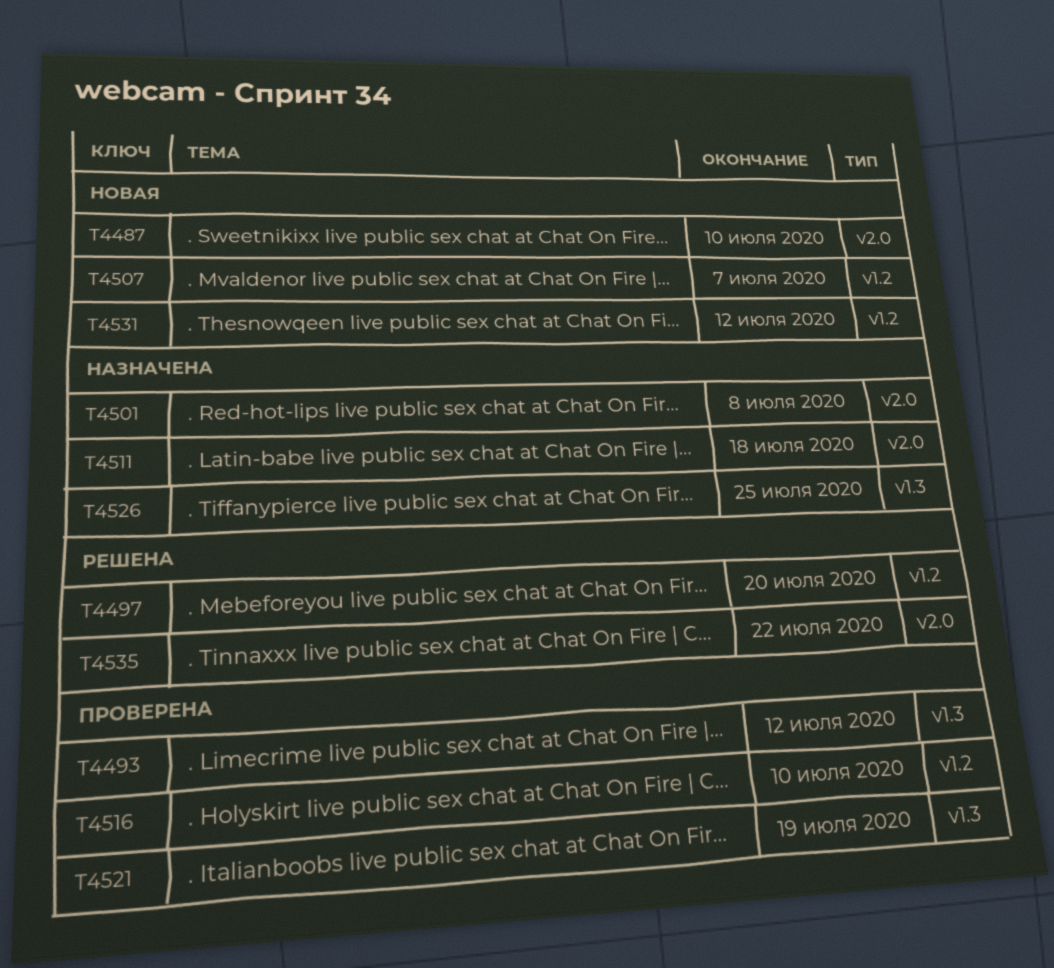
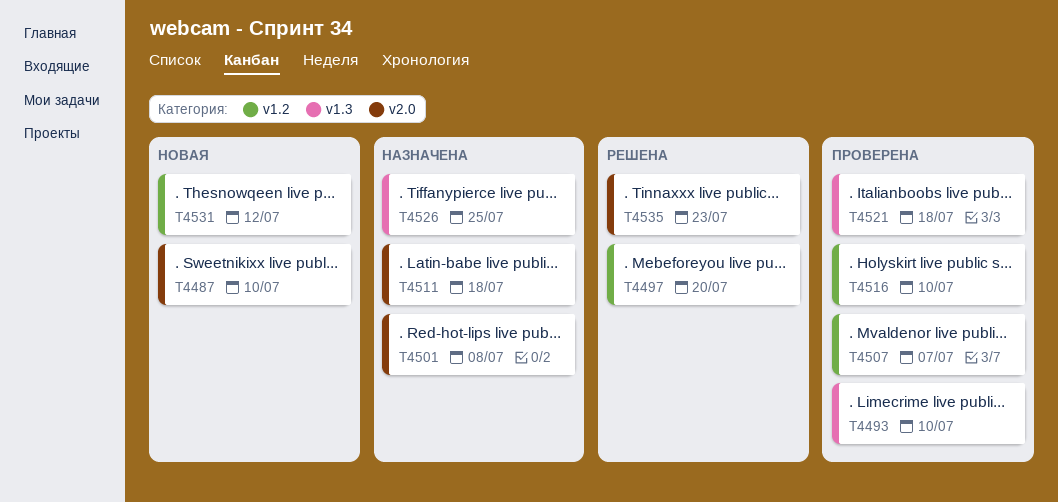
T4493, due: Jul 12 -> Jul 10
T4507, status: Новая -> Проверена
T4521, due: Jul 19 -> Jul 18
T4535, due: Jul 22 -> Jul 23

